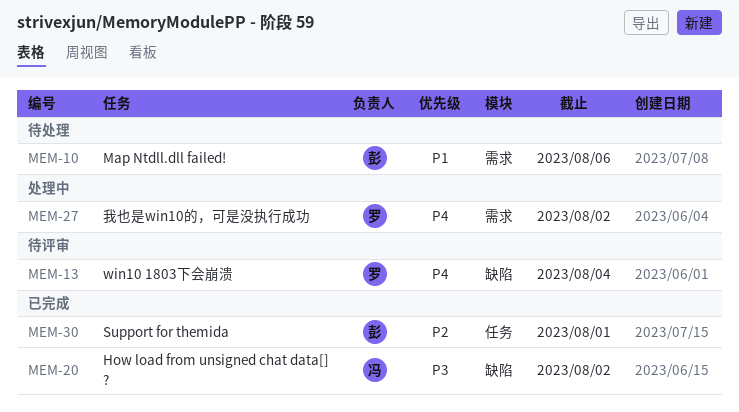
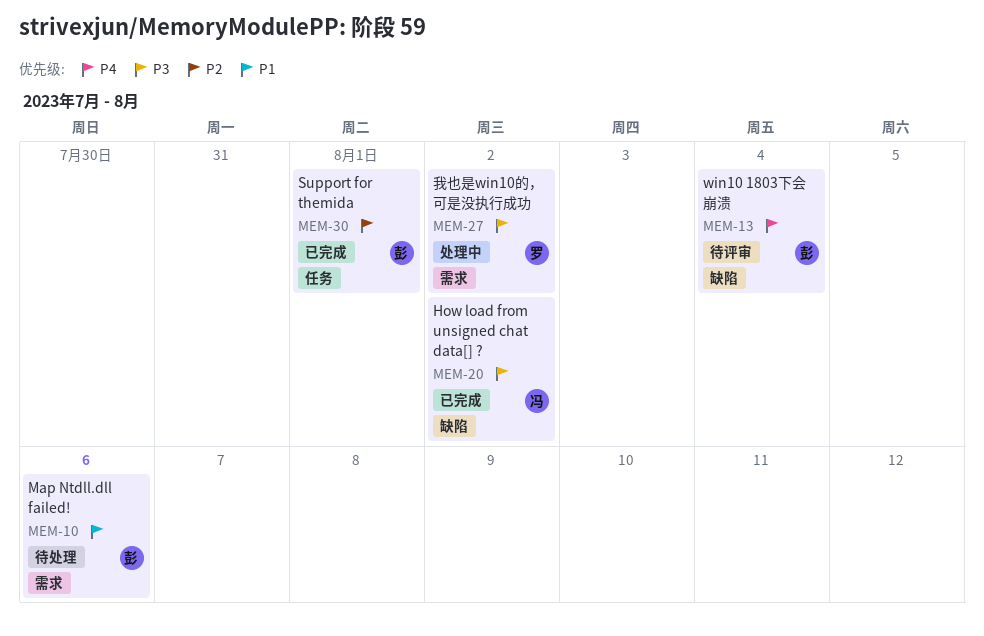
MEM-13, owner: 罗 -> 彭
MEM-27, priority: P4 -> P3

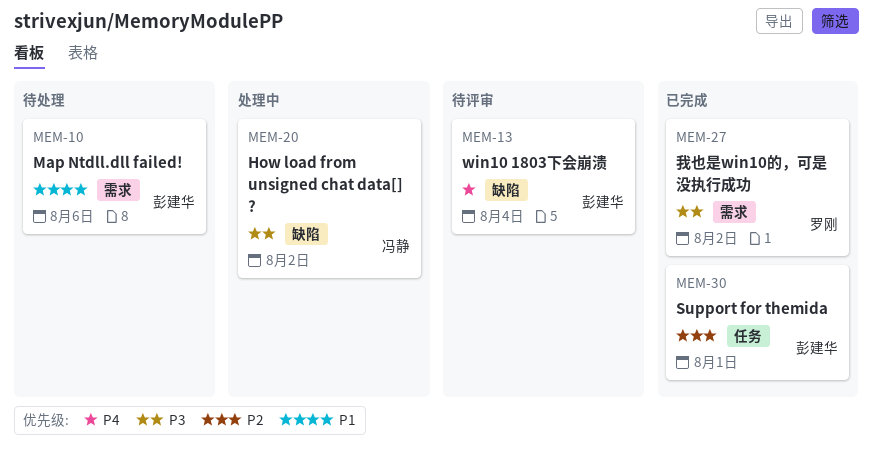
MEM-20, status: 已完成 -> 处理中
MEM-27, status: 处理中 -> 已完成

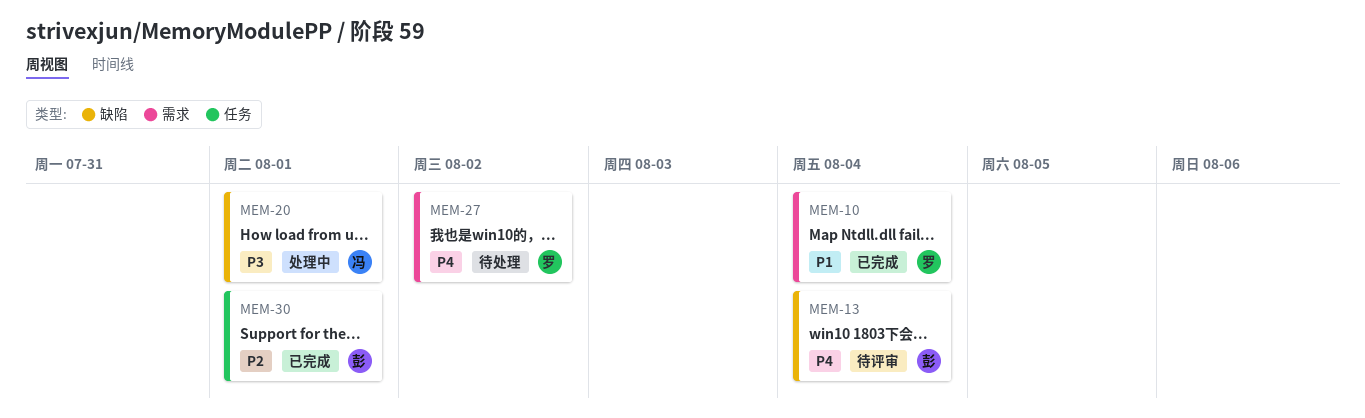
MEM-10, status: 待处理 -> 已完成
MEM-10, owner: 彭建华 -> 罗刚
MEM-10, due: Aug 6 -> Aug 4
MEM-20, due: Aug 2 -> Aug 1
MEM-27, status: 已完成 -> 待处理
MEM-27, priority: P3 -> P4

